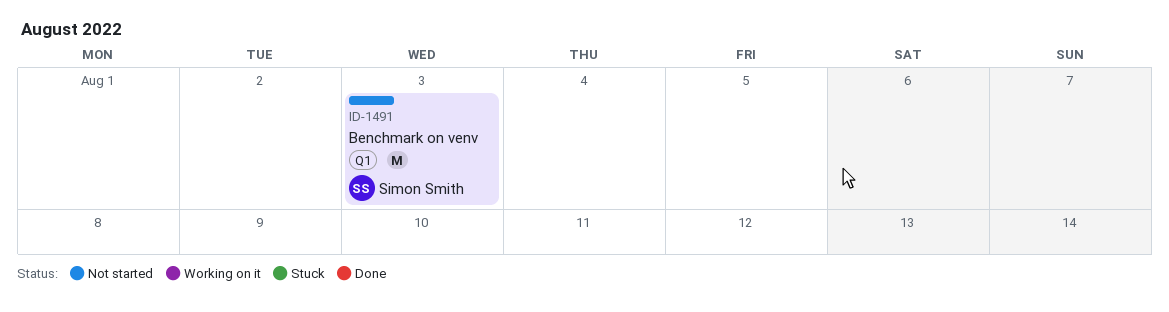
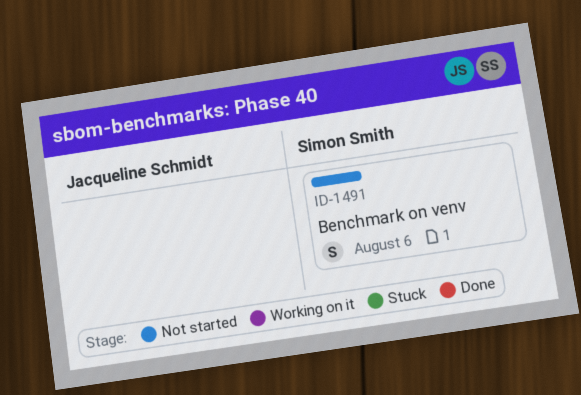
ID-1491, estimate: M -> S
ID-1491, due: Aug 3 -> Aug 6

